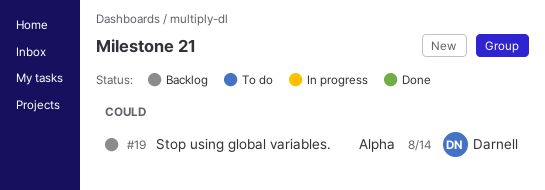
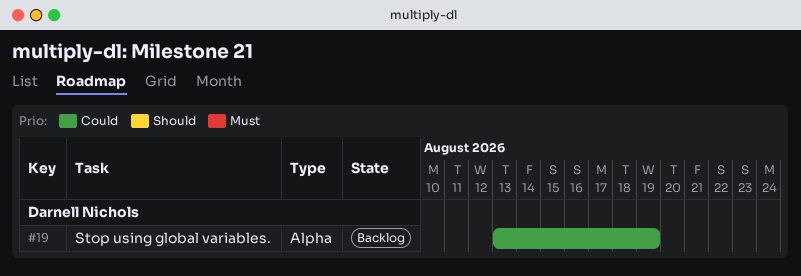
#19, due: Aug 14 -> Aug 19

